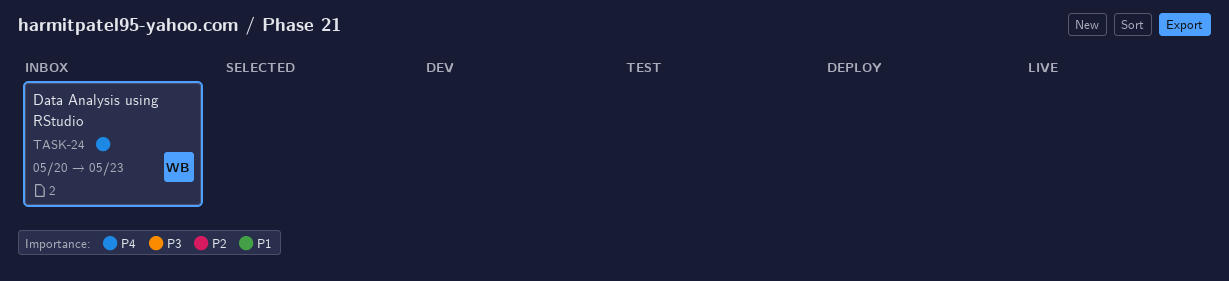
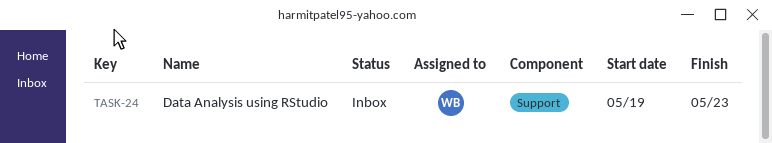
TASK-24, start: May 20 -> May 19

